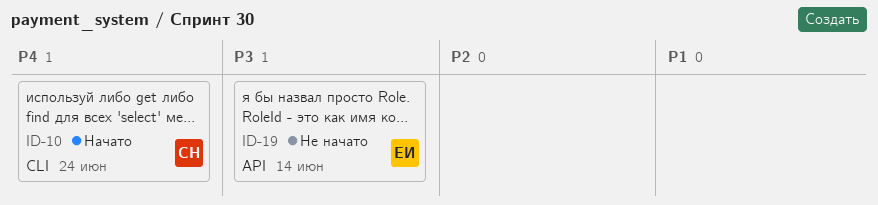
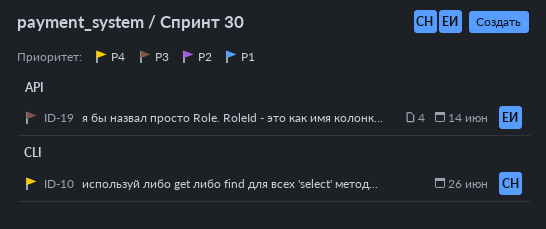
ID-10, due: Jun 24 -> Jun 26

